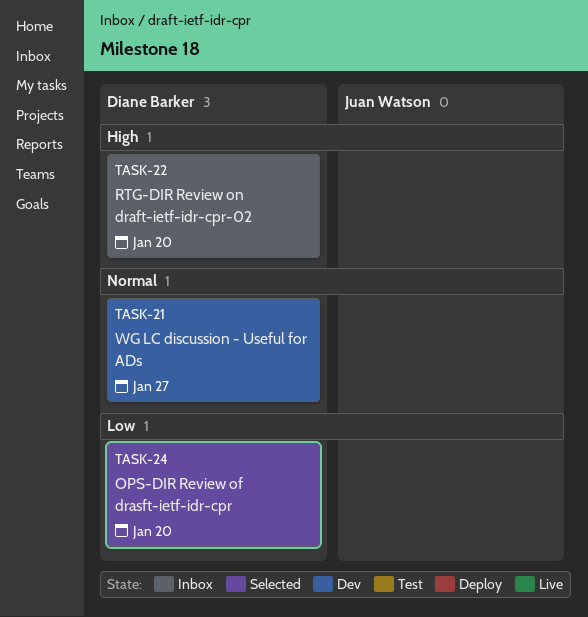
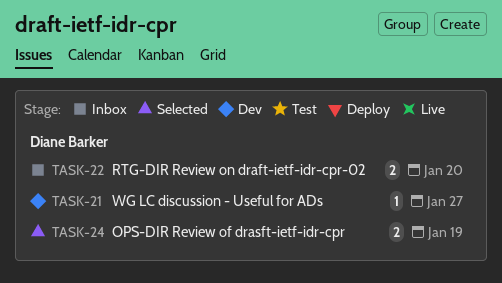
TASK-24, due: Jan 20 -> Jan 19

